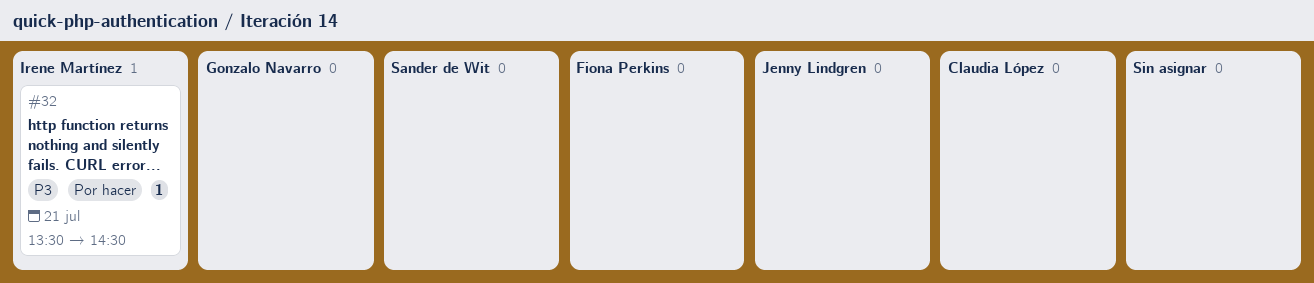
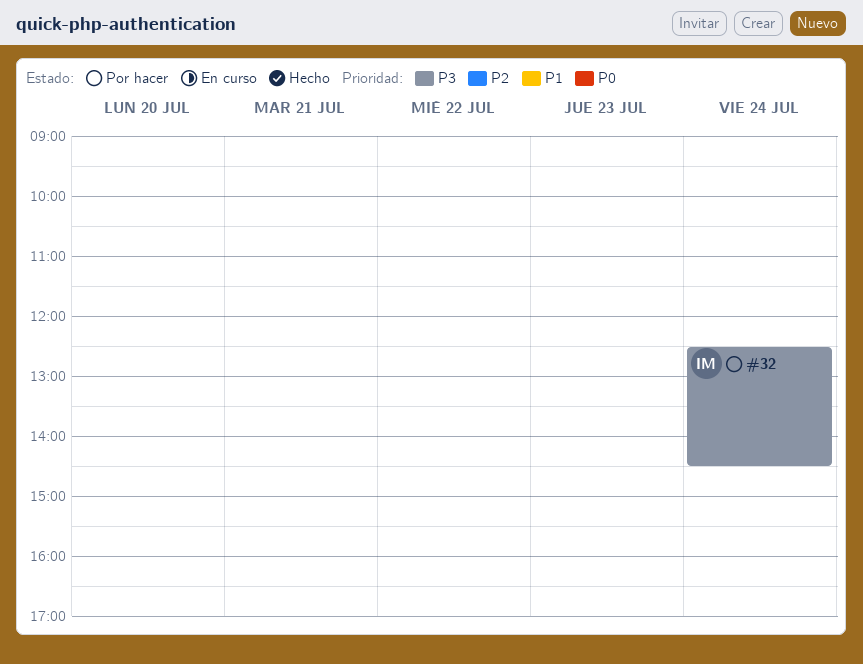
#32, day: Jul 21 -> Jul 24
#32, begins: 13:30 -> 12:30

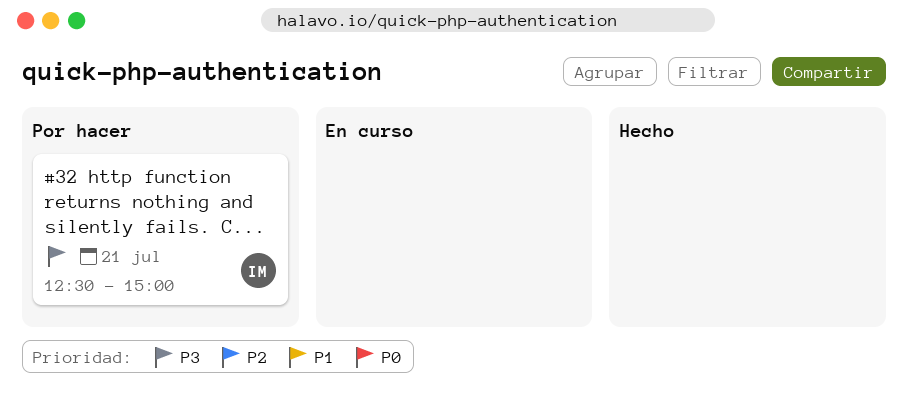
#32, day: Jul 24 -> Jul 21
#32, ends: 14:30 -> 15:00

